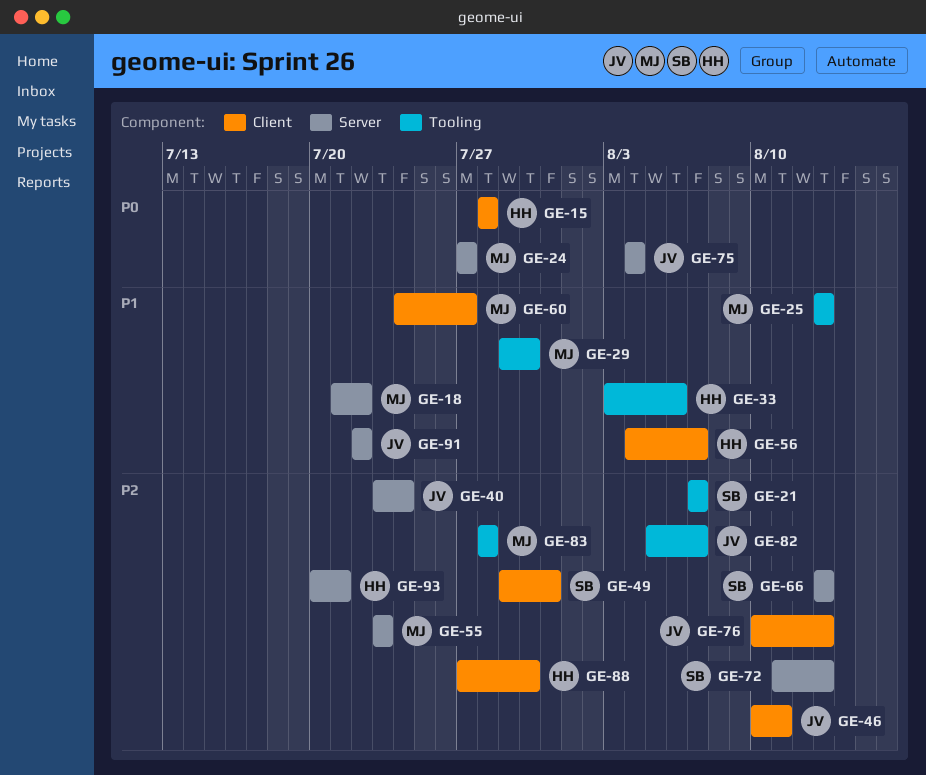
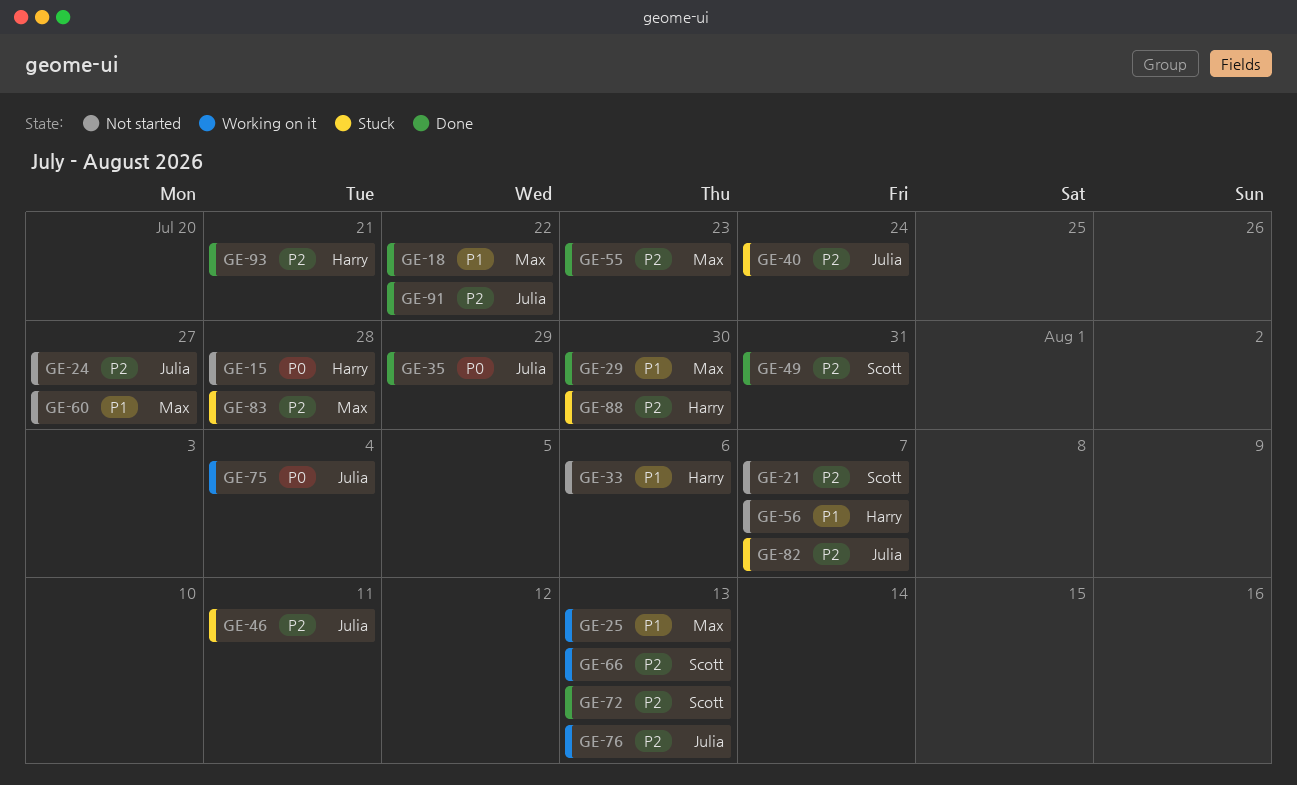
GE-24, owner: Max -> Julia
GE-24, priority: P0 -> P2
GE-35: none -> present
GE-91, priority: P1 -> P2

